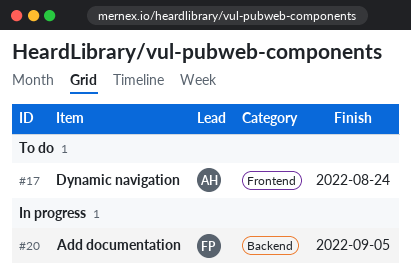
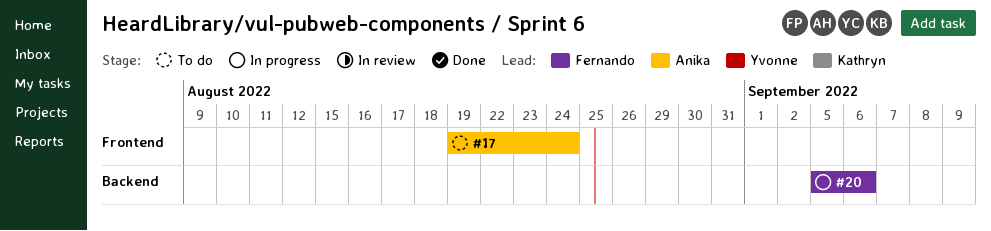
#20, due: Sep 5 -> Sep 6

